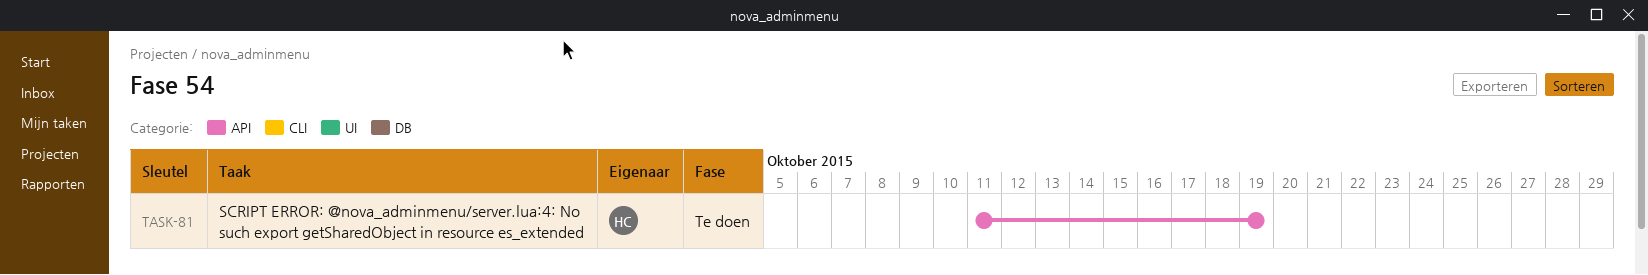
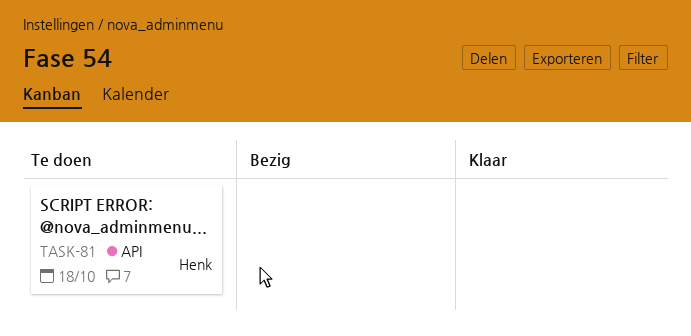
TASK-81, due: Oct 19 -> Oct 18

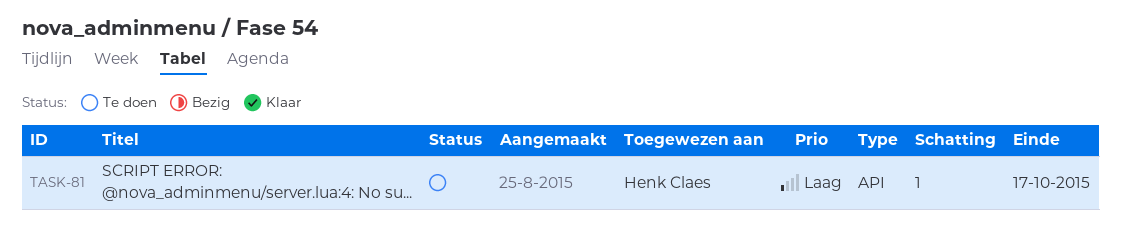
TASK-81, due: Oct 18 -> Oct 17

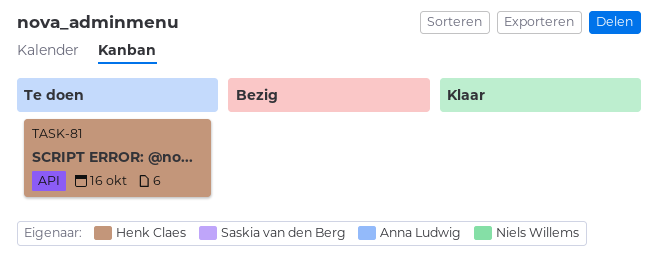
TASK-81, due: Oct 17 -> Oct 16

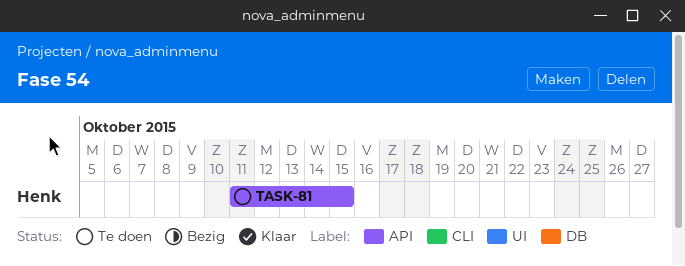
TASK-81, due: Oct 16 -> Oct 15

